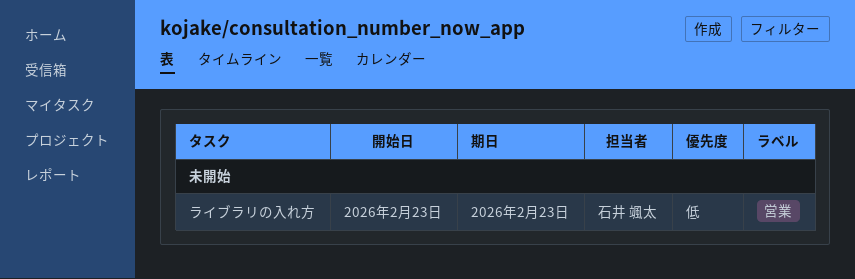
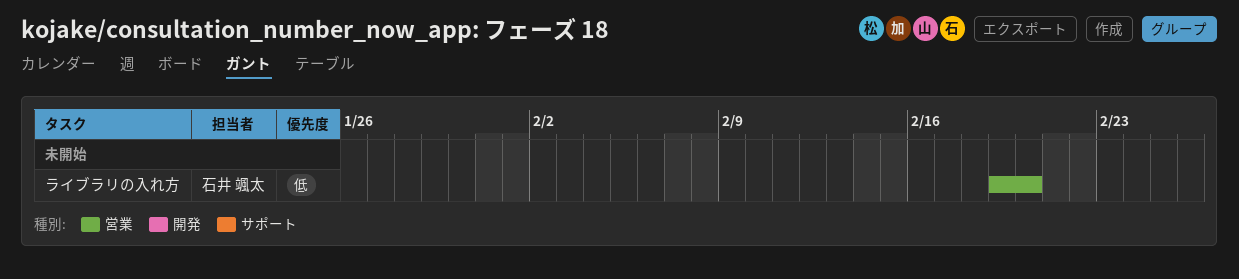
ライブラリの入れ方, start: Feb 23 -> Feb 19
ライブラリの入れ方, due: Feb 23 -> Feb 20

